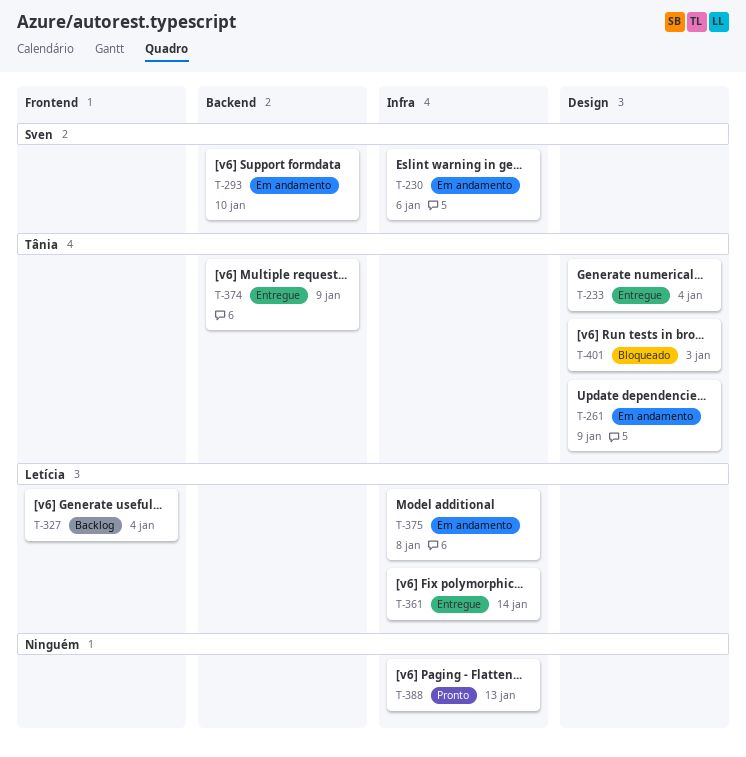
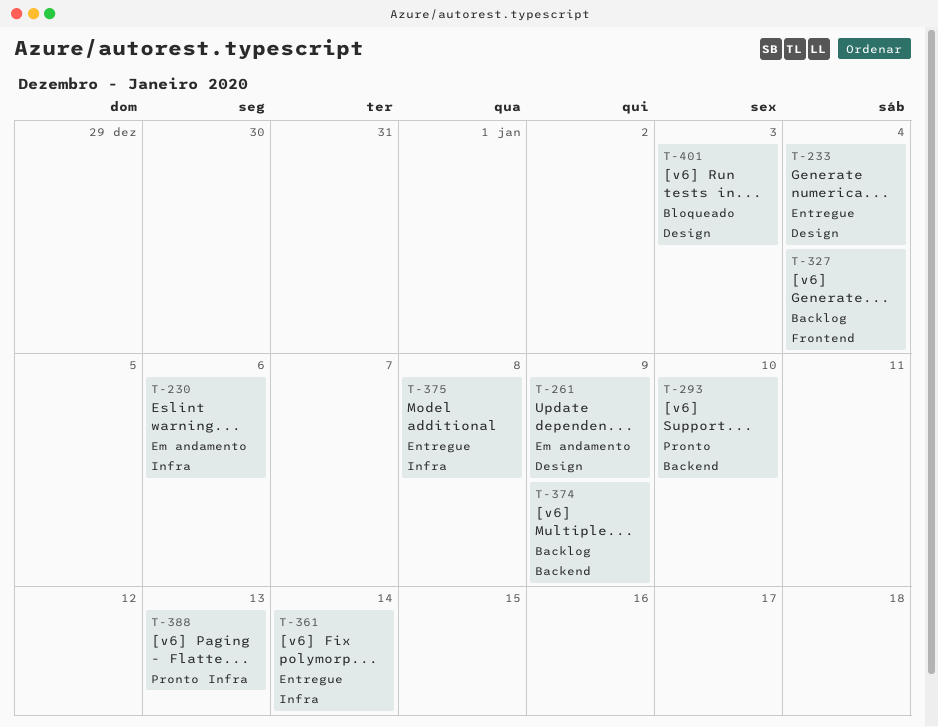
T-293, status: Em andamento -> Pronto
T-374, status: Entregue -> Backlog
T-375, status: Em andamento -> Entregue

